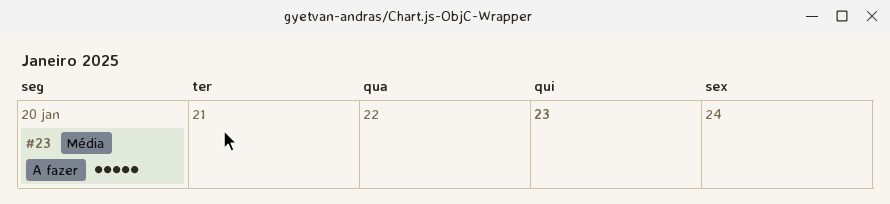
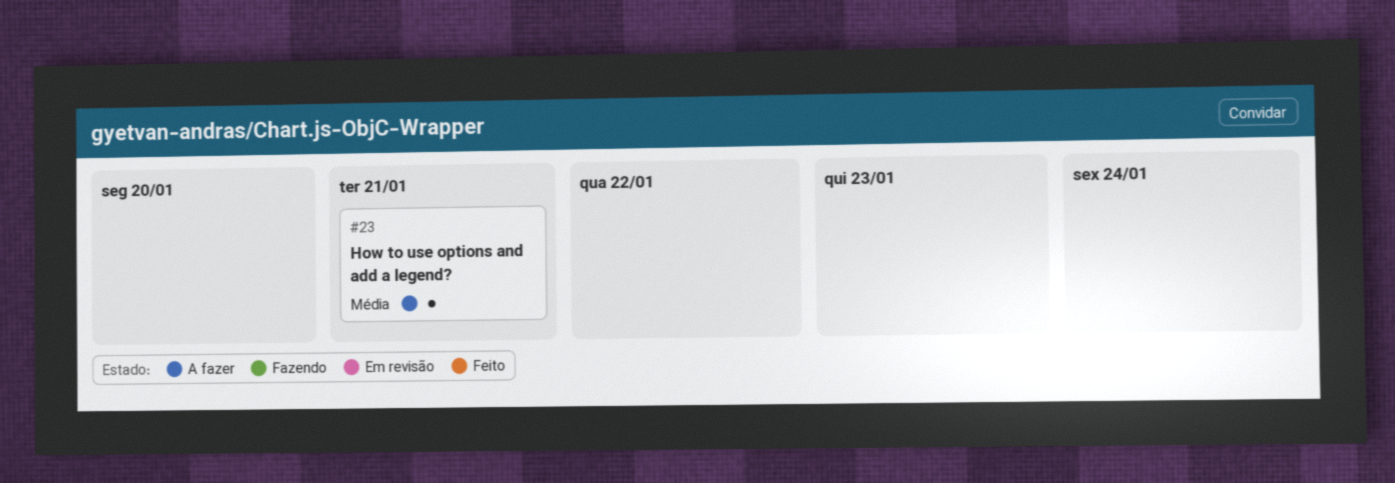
#23, estimate: 5 -> 1
#23, due: Jan 20 -> Jan 21

